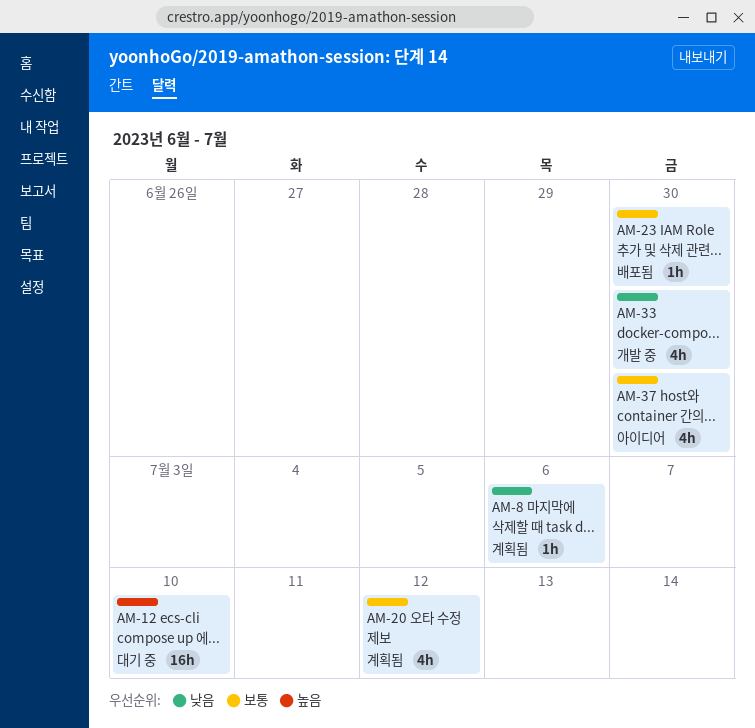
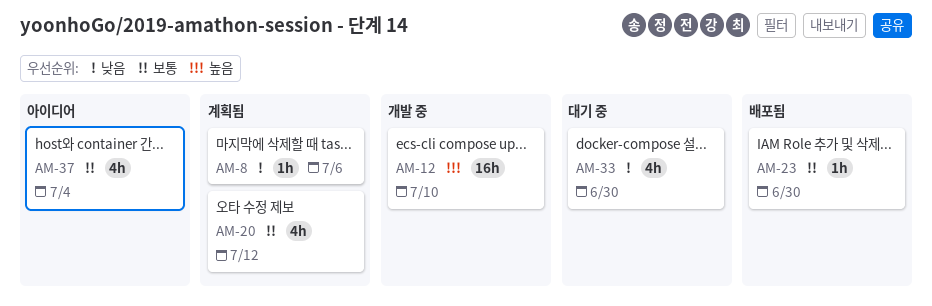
AM-12, status: 대기 중 -> 개발 중
AM-33, status: 개발 중 -> 대기 중
AM-37, due: Jun 30 -> Jul 4

